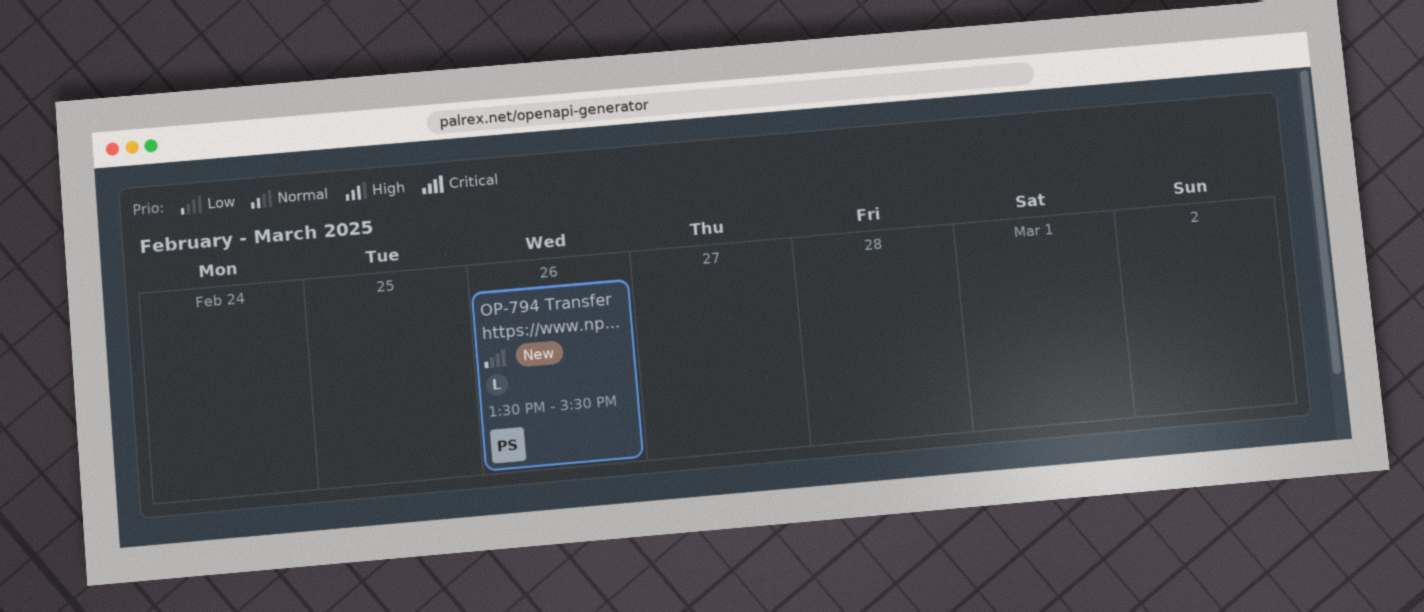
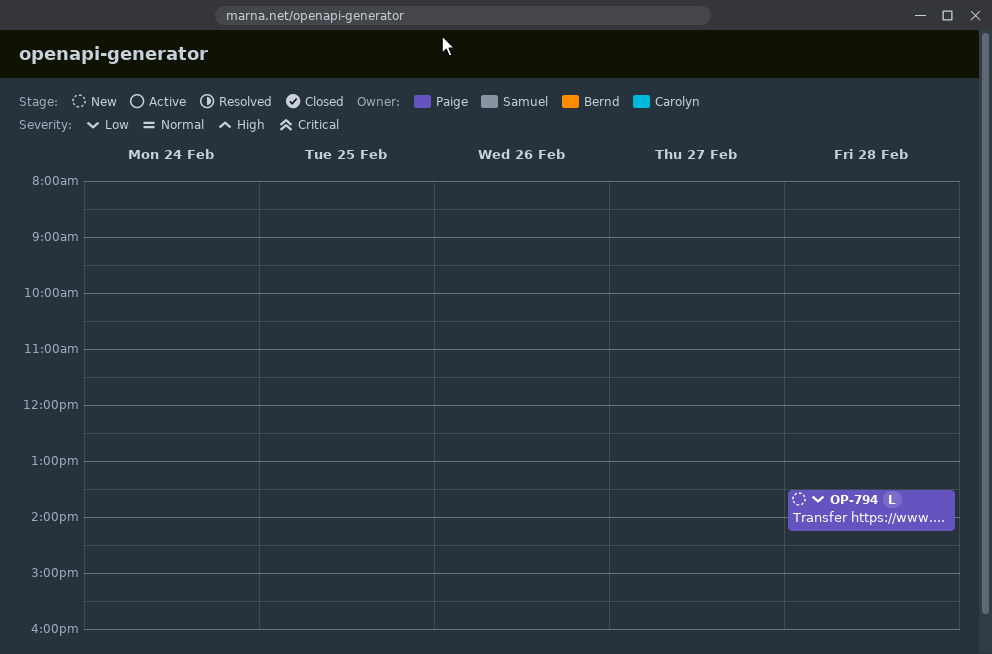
OP-794, day: Feb 26 -> Feb 28
OP-794, ends: 15:30 -> 14:15

